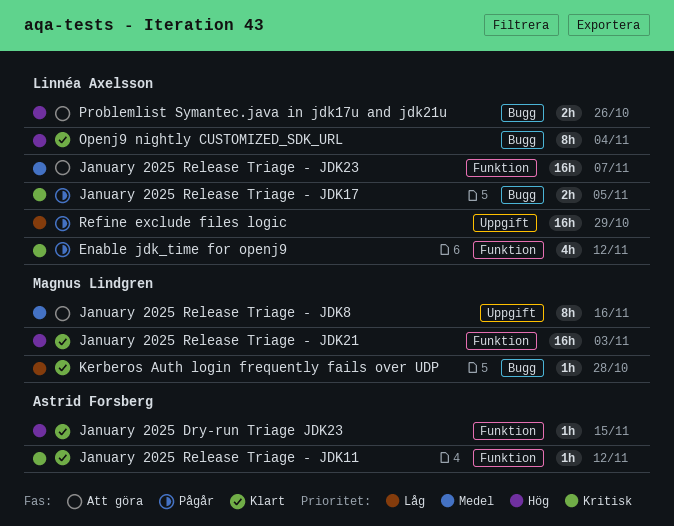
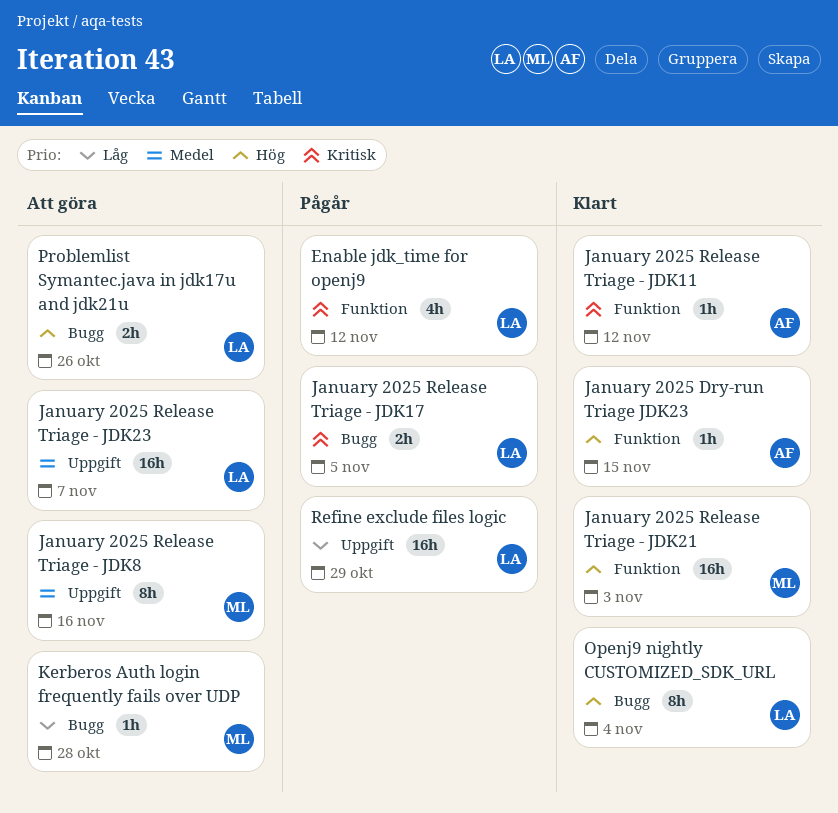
January 2025 Release Triage - JDK23, label: Funktion -> Uppgift
Kerberos Auth login frequently fails over UDP, status: Klart -> Att göra

